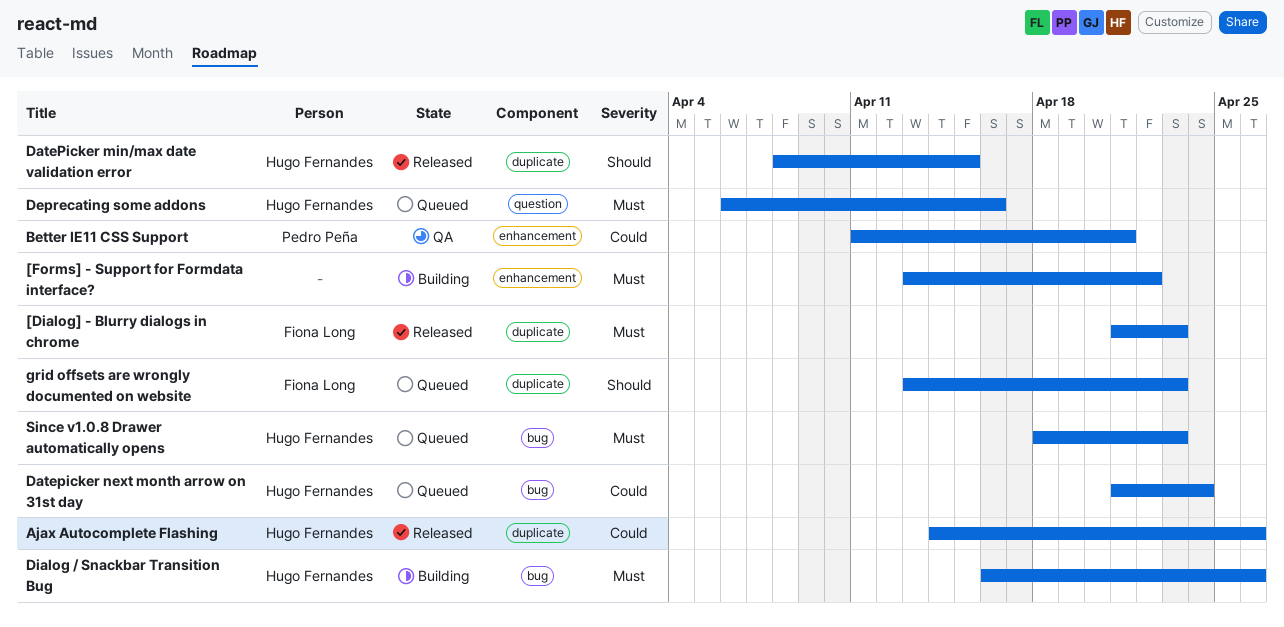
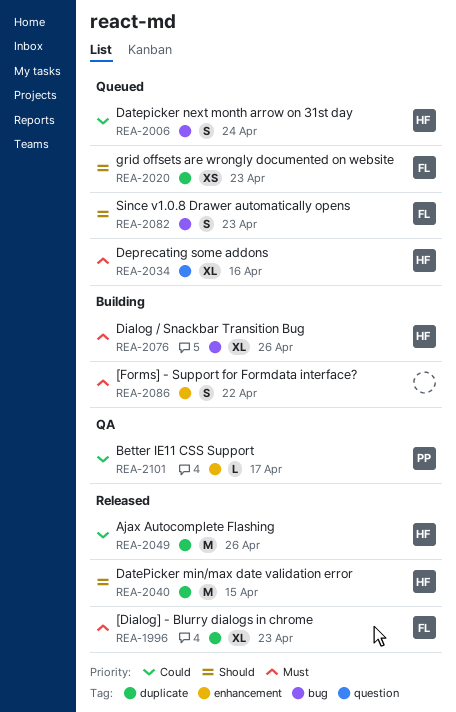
Better IE11 CSS Support, due: Apr 21 -> Apr 17
Since v1.0.8 Drawer automatically opens, owner: Hugo Fernandes -> Fiona Long
Since v1.0.8 Drawer automatically opens, priority: Must -> Should

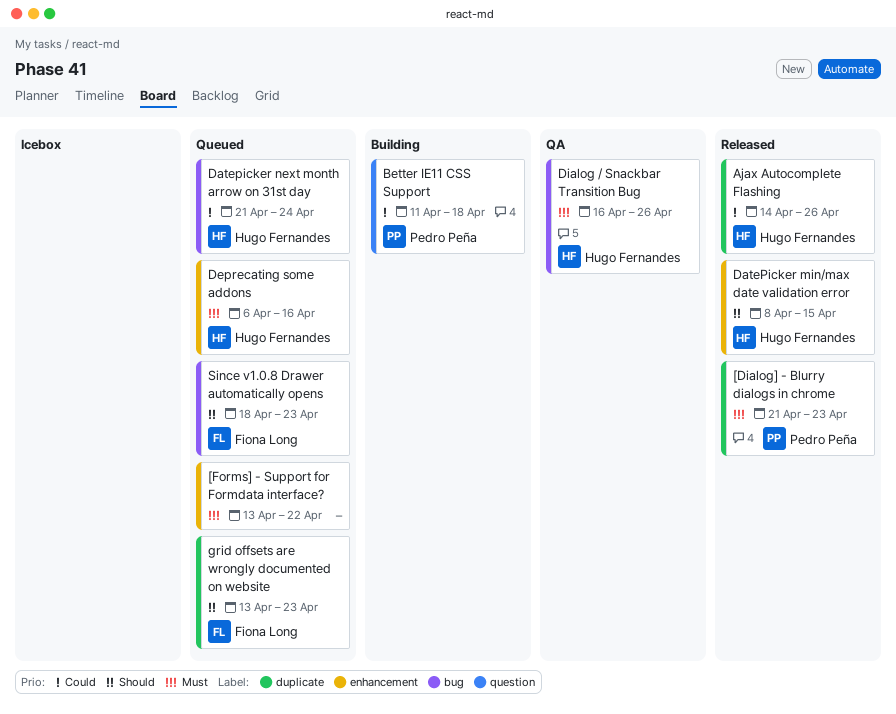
[Dialog] - Blurry dialogs in chrome, owner: Fiona Long -> Pedro Peña
[Forms] - Support for Formdata interface?, status: Building -> Queued
Better IE11 CSS Support, status: QA -> Building
Better IE11 CSS Support, label: enhancement -> question
Better IE11 CSS Support, due: Apr 17 -> Apr 18
DatePicker min/max date validation error, label: duplicate -> enhancement
Deprecating some addons, label: question -> enhancement
Dialog / Snackbar Transition Bug, status: Building -> QA

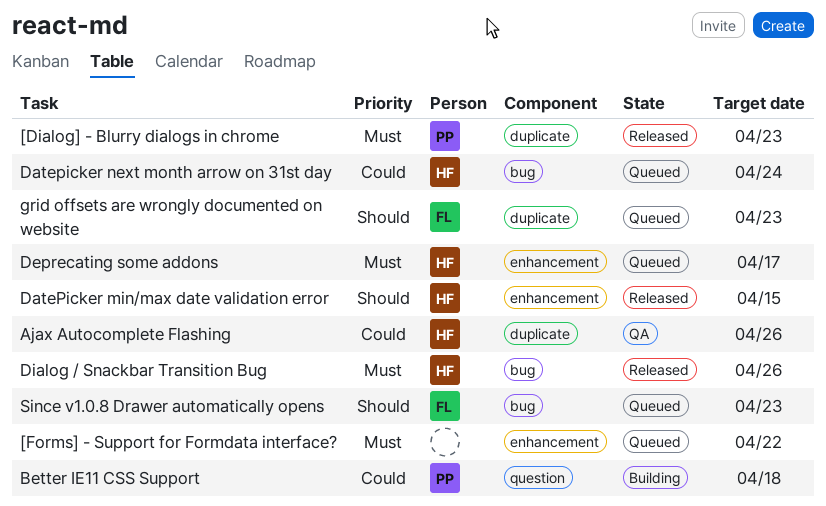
Ajax Autocomplete Flashing, status: Released -> QA
Deprecating some addons, due: Apr 16 -> Apr 17
Dialog / Snackbar Transition Bug, status: QA -> Released

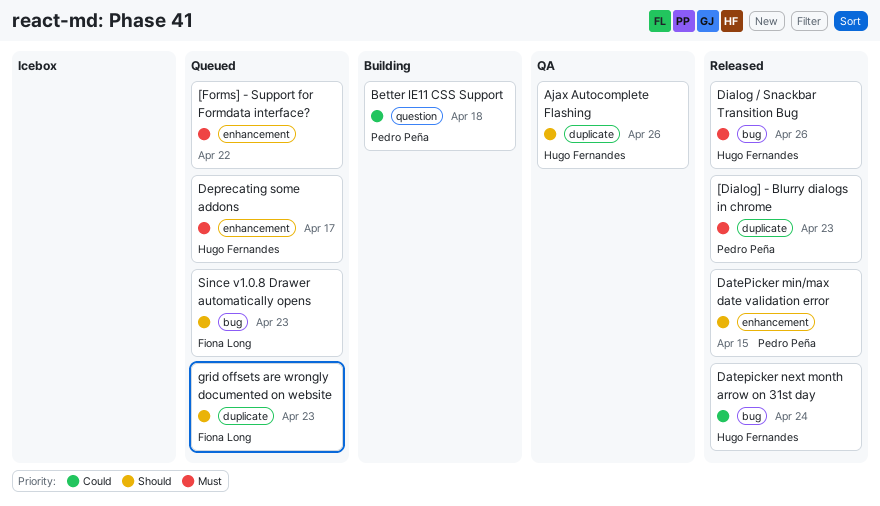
Ajax Autocomplete Flashing, priority: Could -> Should
DatePicker min/max date validation error, owner: Hugo Fernandes -> Pedro Peña
Datepicker next month arrow on 31st day, status: Queued -> Released

